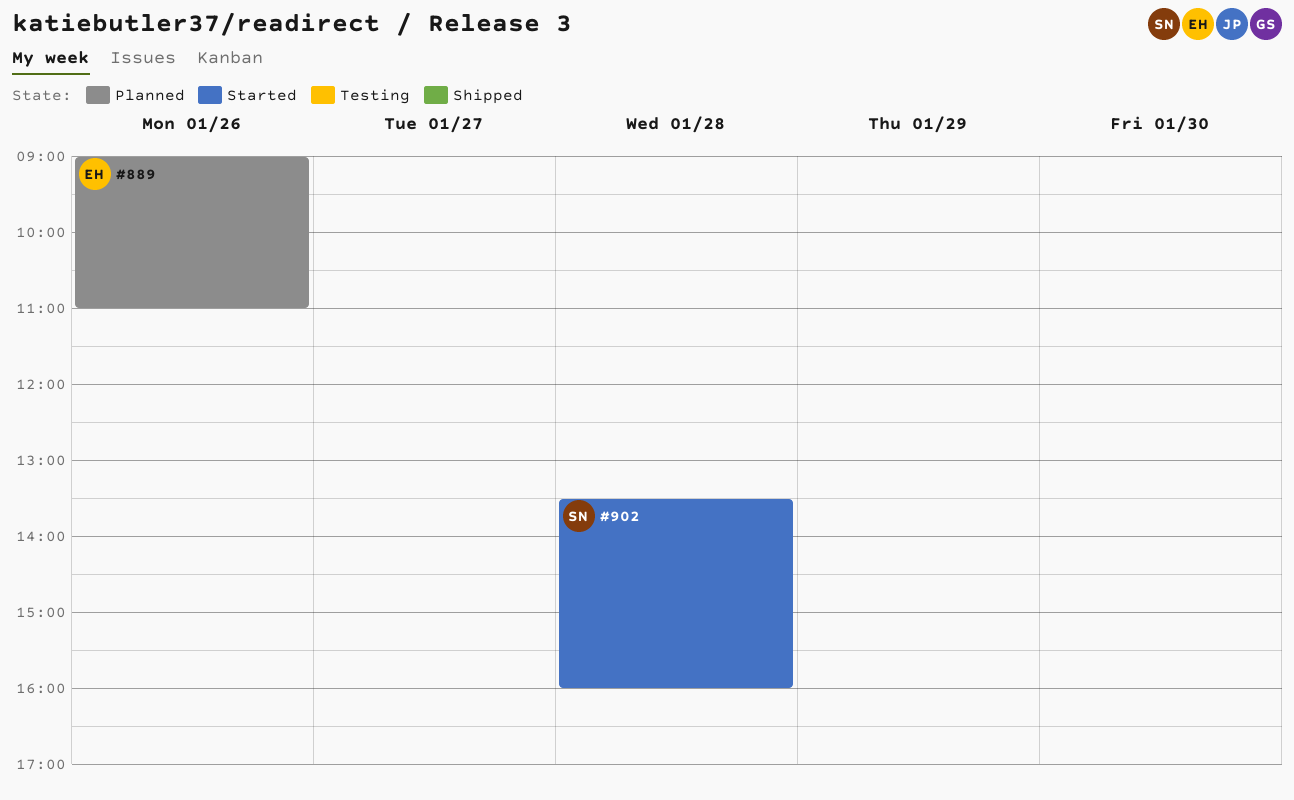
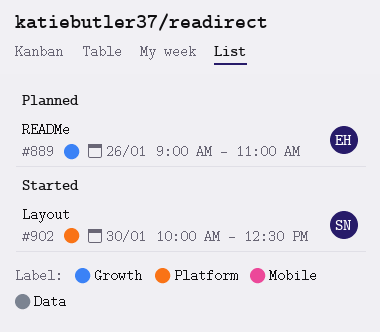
#902, day: Jan 28 -> Jan 30
#902, begins: 13:30 -> 10:00
#902, ends: 16:00 -> 12:30

